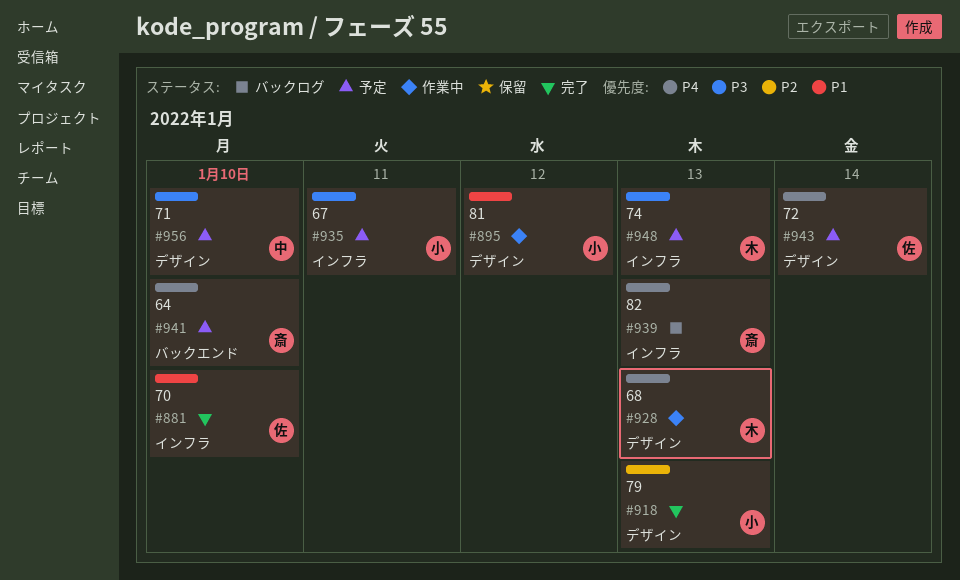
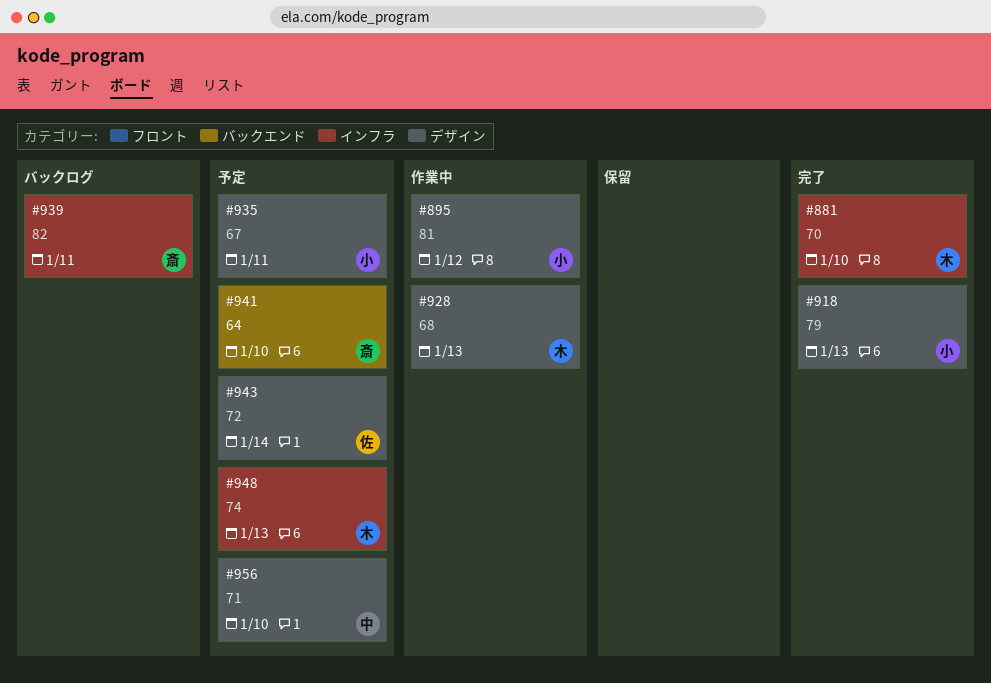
#881, owner: 佐 -> 木
#935, label: インフラ -> デザイン
#939, due: Jan 13 -> Jan 11

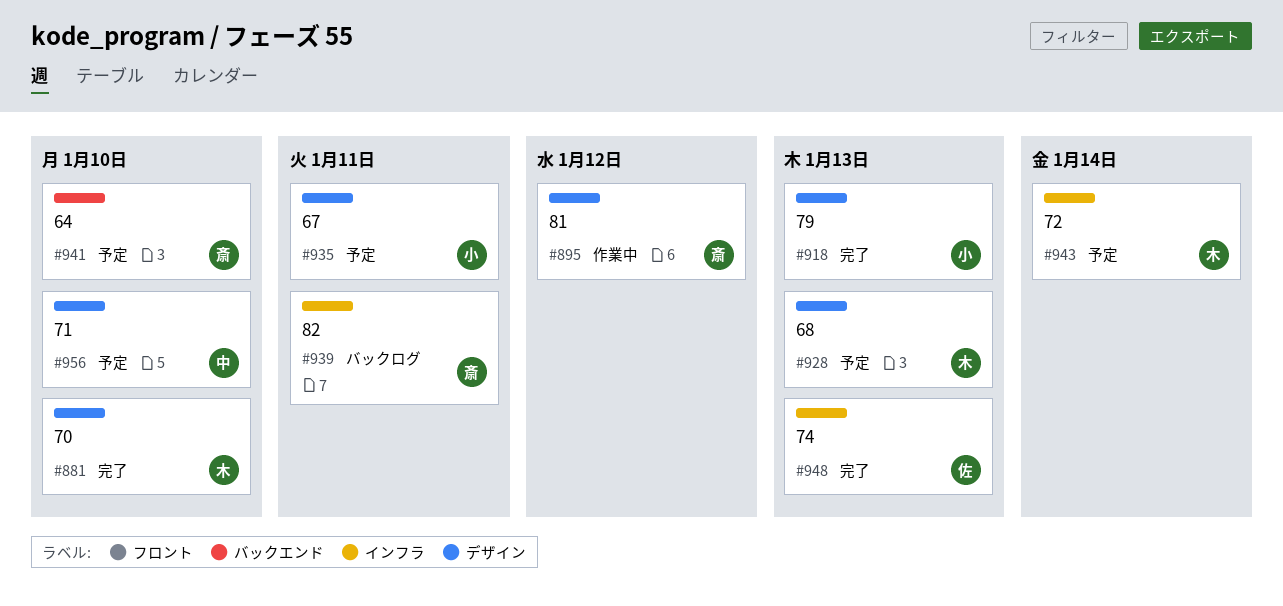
#881, label: インフラ -> デザイン
#895, owner: 小 -> 斎
#928, status: 作業中 -> 予定
#943, owner: 佐 -> 木
#943, label: デザイン -> インフラ
#948, status: 予定 -> 完了
#948, owner: 木 -> 佐

